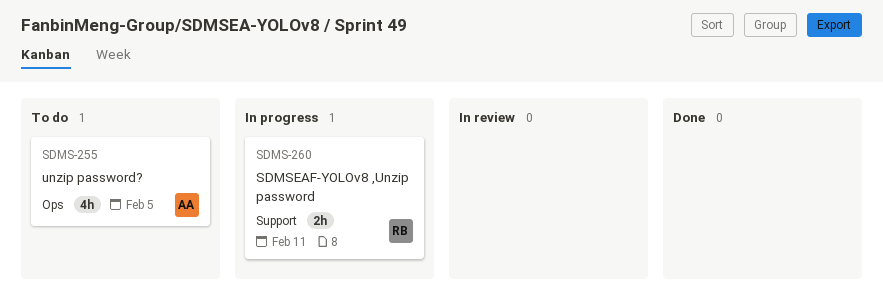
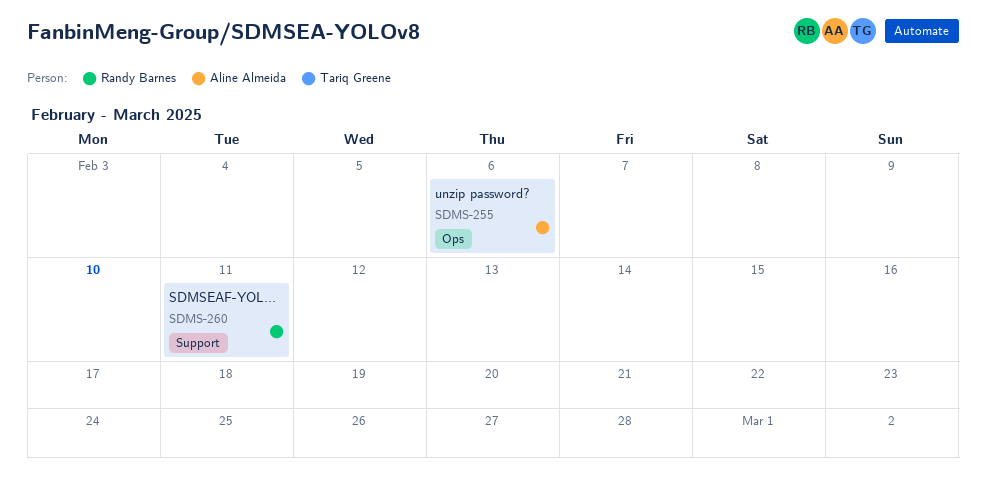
SDMS-255, due: Feb 5 -> Feb 6

